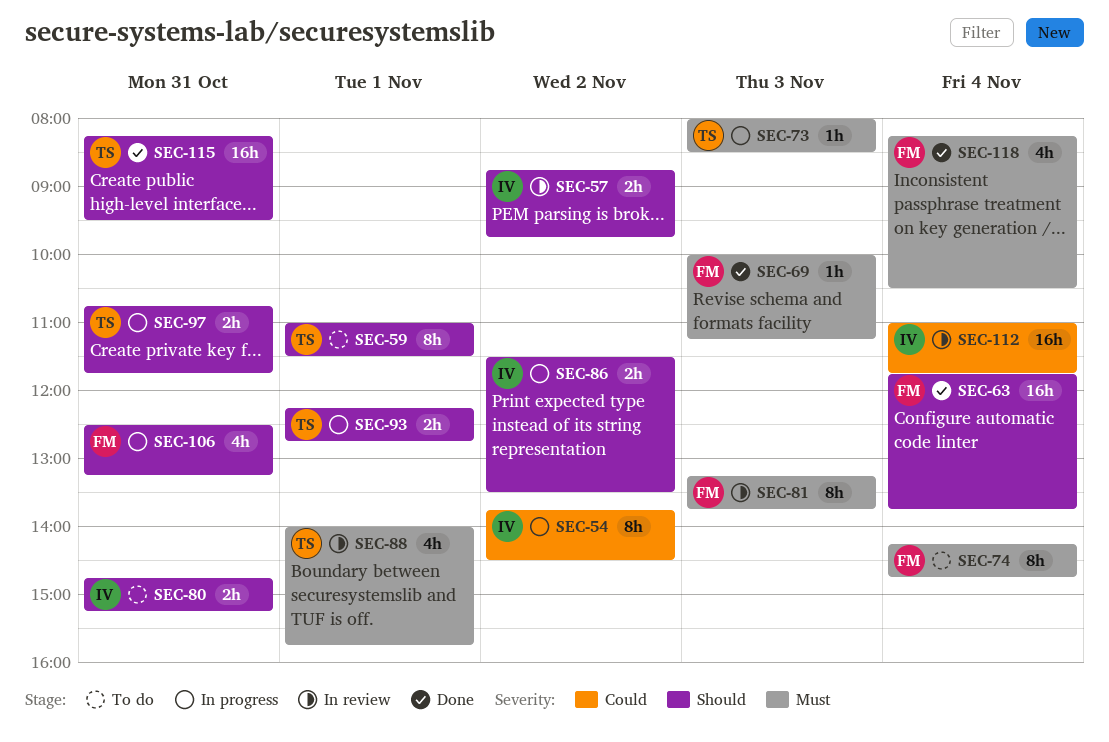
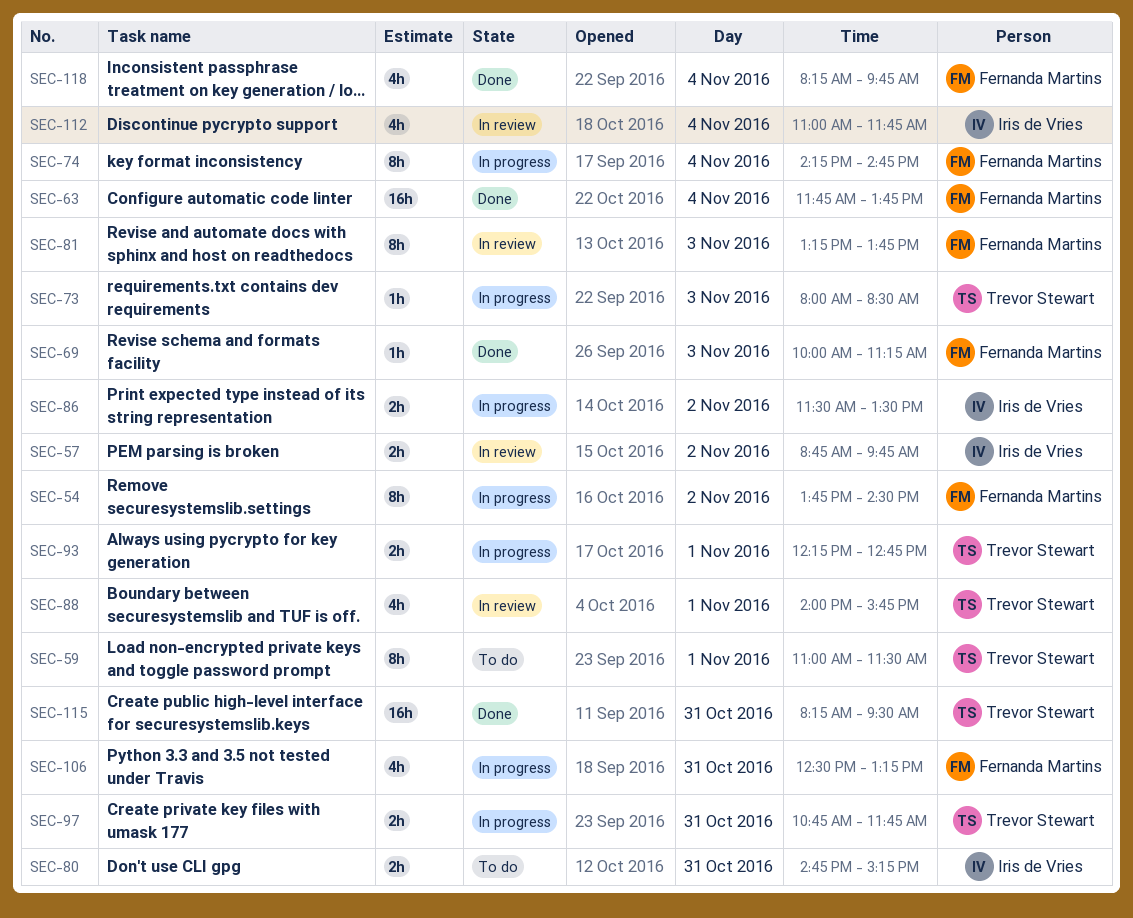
SEC-54, owner: Iris de Vries -> Fernanda Martins
SEC-74, status: To do -> In progress
SEC-112, estimate: 16h -> 4h
SEC-118, ends: 10:30 -> 09:45

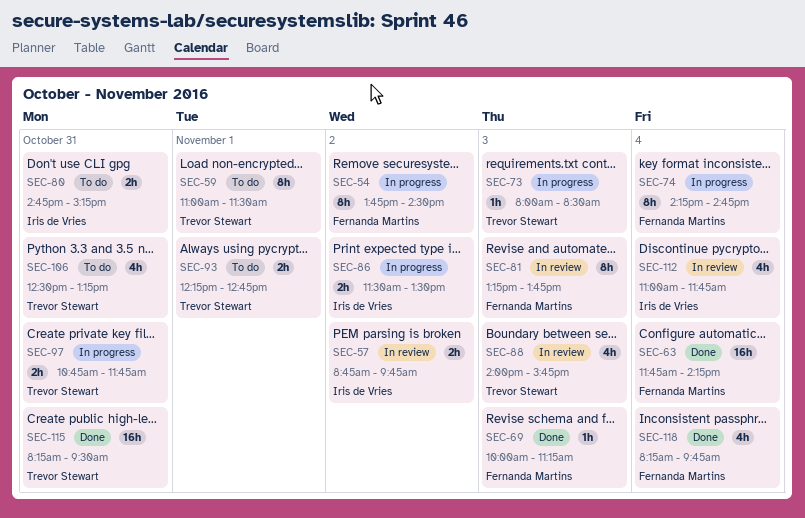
SEC-63, ends: 13:45 -> 14:15
SEC-88, day: Nov 1 -> Nov 3
SEC-93, status: In progress -> To do
SEC-106, status: In progress -> To do
SEC-106, owner: Fernanda Martins -> Trevor Stewart

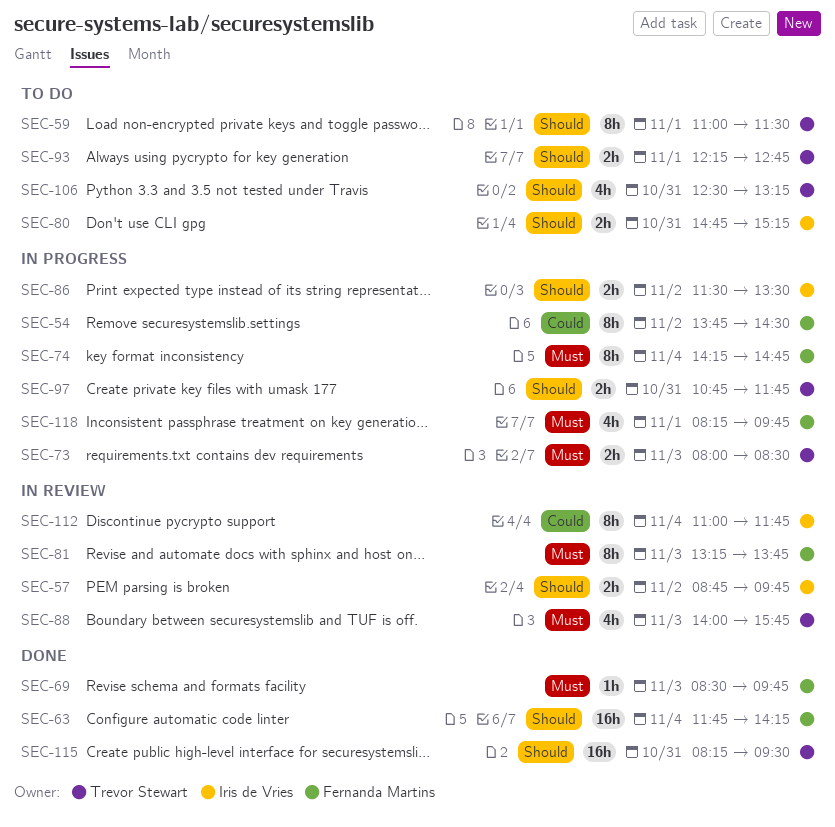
SEC-69, begins: 10:00 -> 08:30
SEC-69, ends: 11:15 -> 09:45
SEC-73, estimate: 1h -> 2h
SEC-112, estimate: 4h -> 8h
SEC-118, status: Done -> In progress
SEC-118, day: Nov 4 -> Nov 1

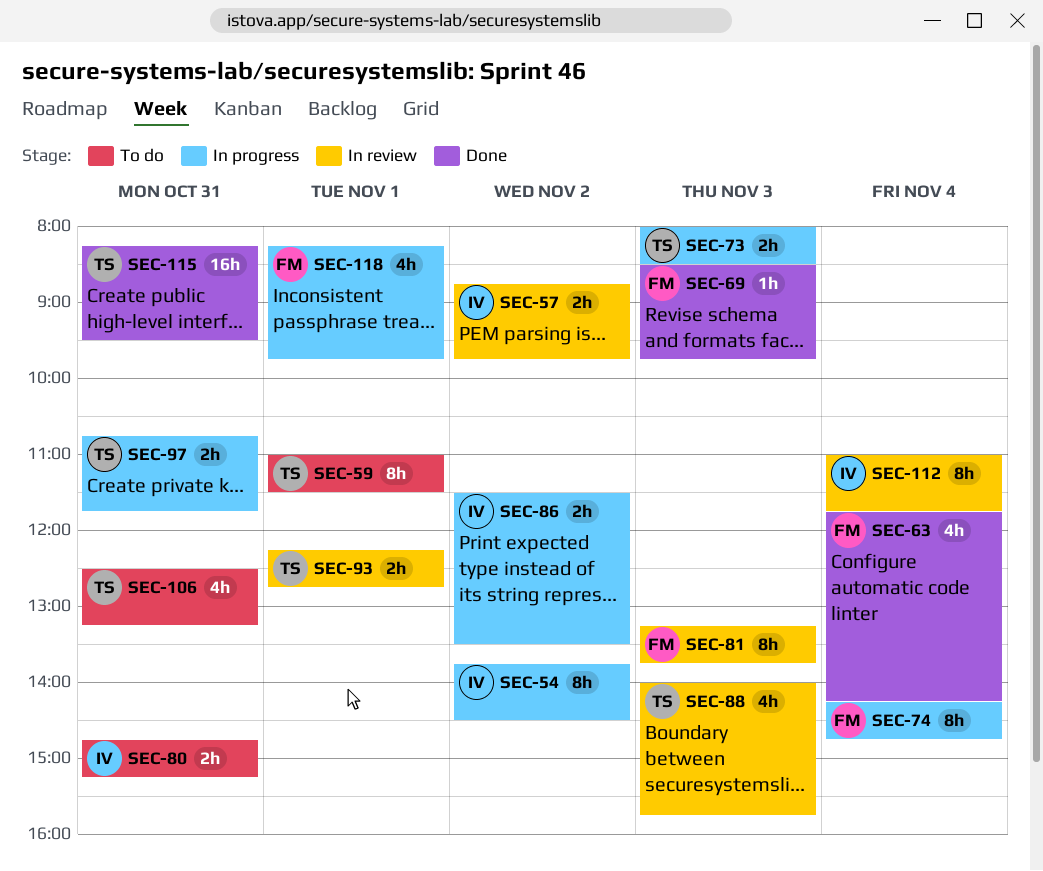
SEC-54, owner: Fernanda Martins -> Iris de Vries
SEC-63, estimate: 16h -> 4h
SEC-93, status: To do -> In review

